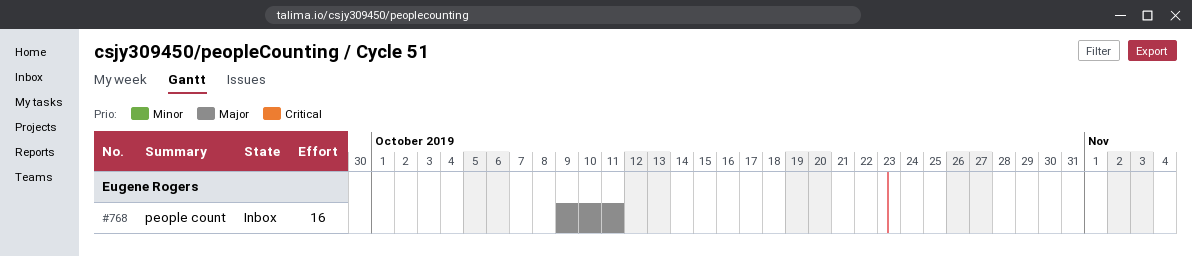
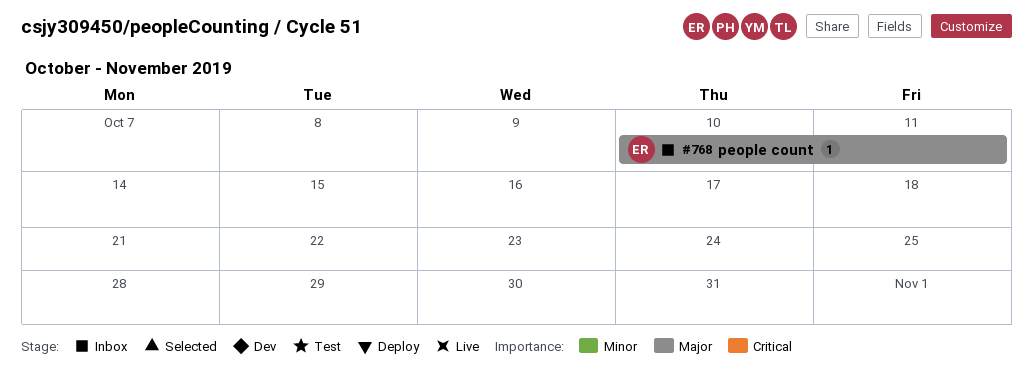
#768, estimate: 16 -> 1
#768, start: Oct 9 -> Oct 10

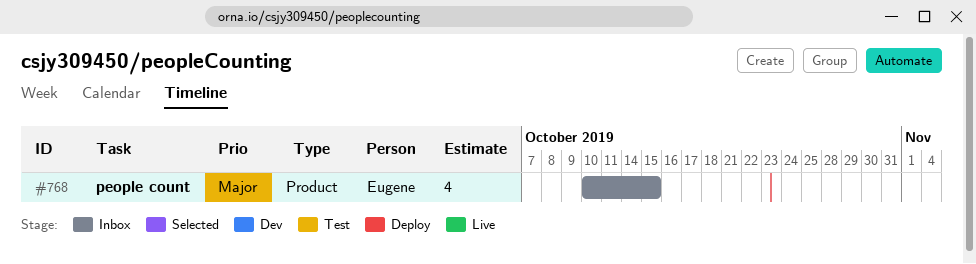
#768, estimate: 1 -> 4
#768, due: Oct 11 -> Oct 15

